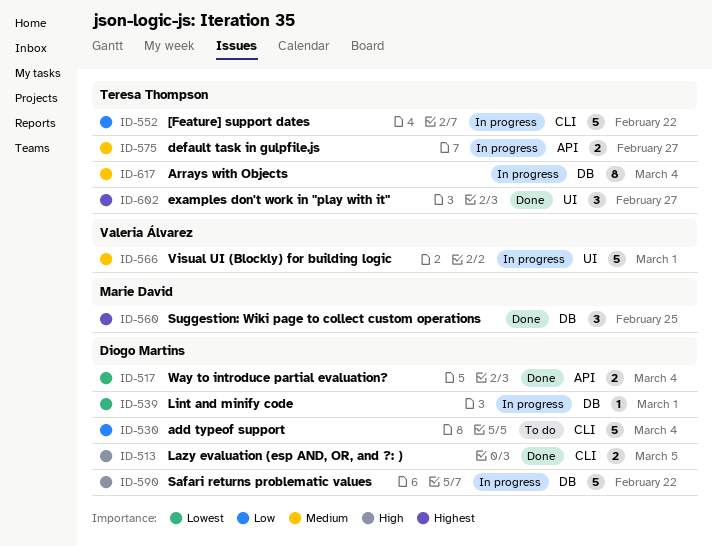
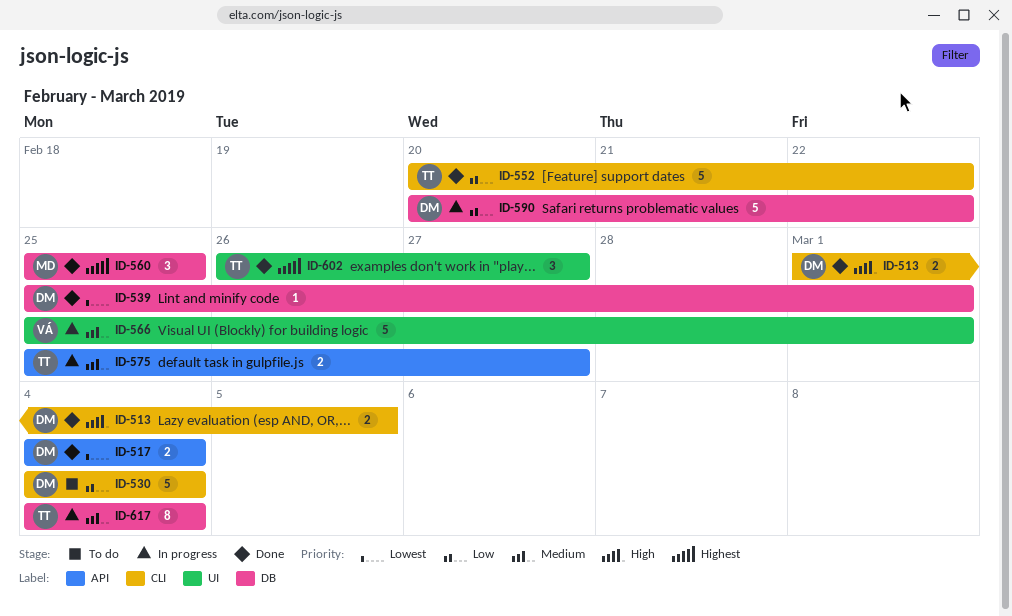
ID-539, status: In progress -> Done
ID-552, status: In progress -> Done
ID-590, priority: High -> Low

